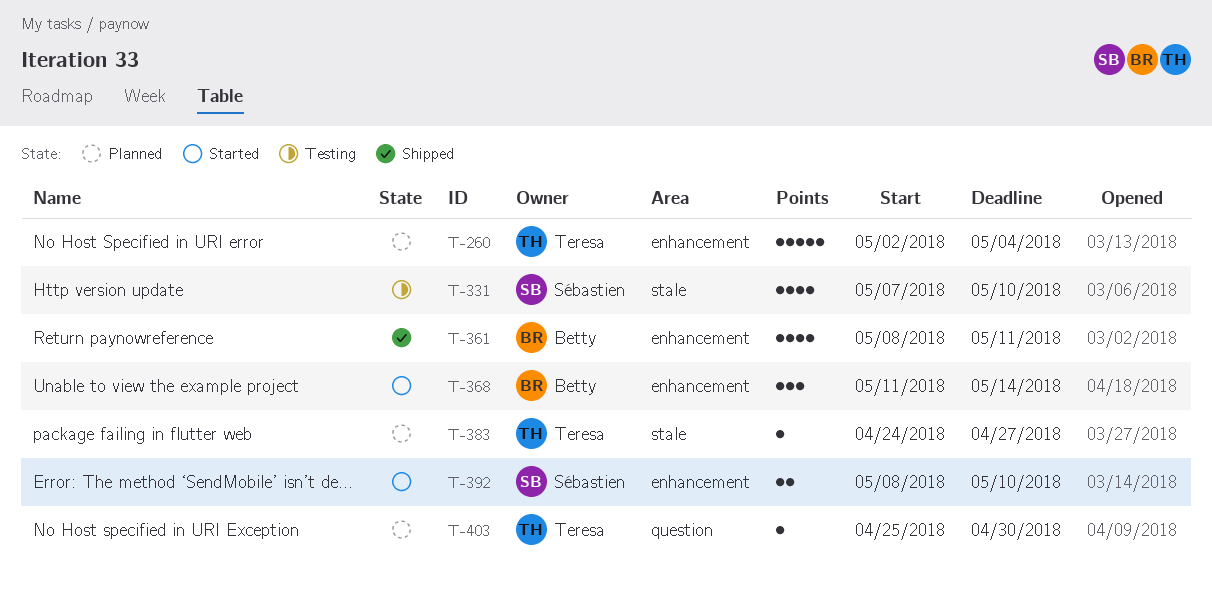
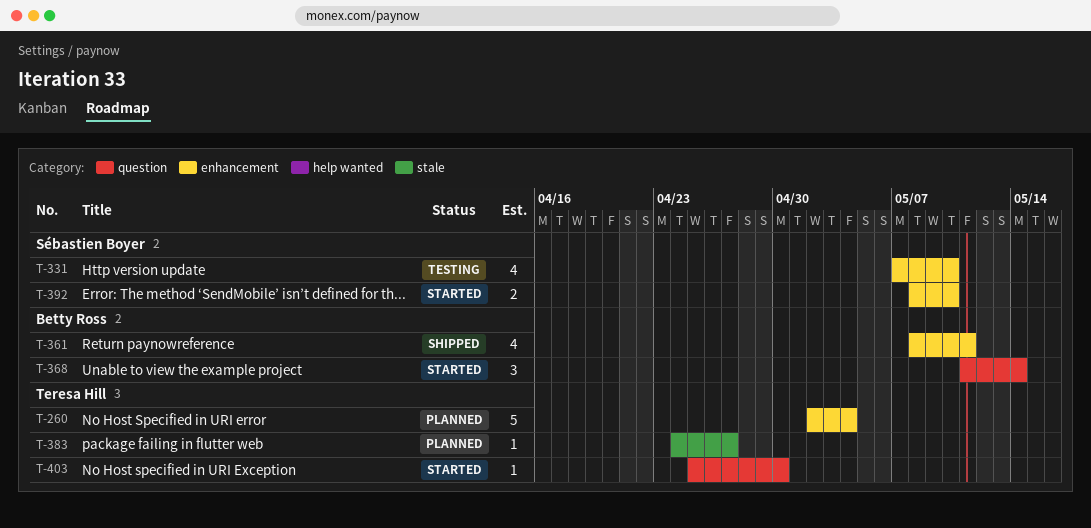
T-331, label: stale -> enhancement
T-368, label: enhancement -> question
T-403, status: Planned -> Started

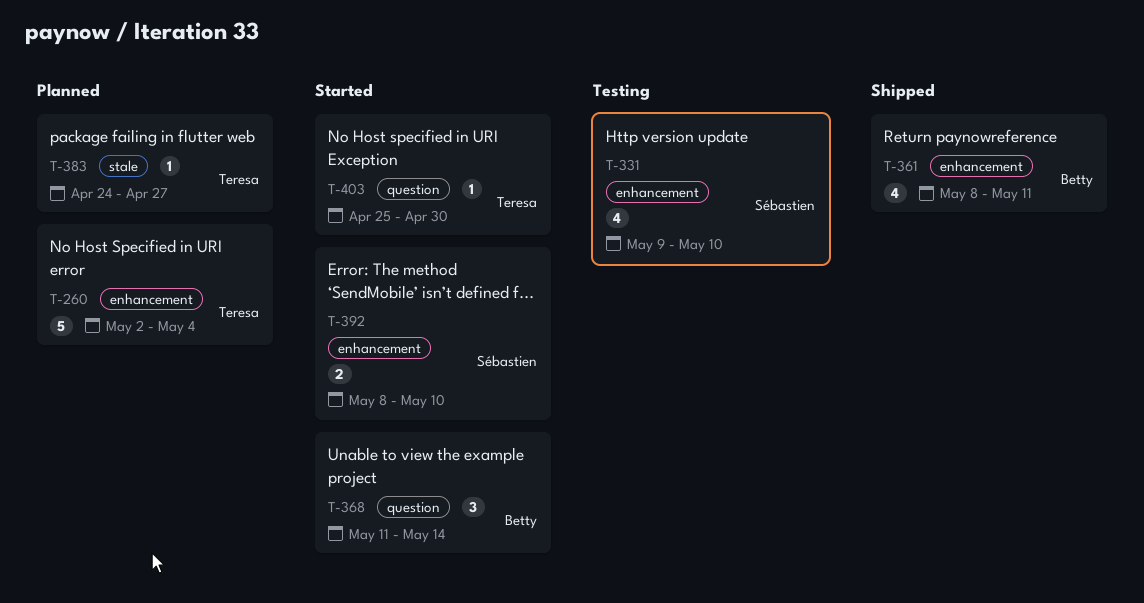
T-331, start: May 7 -> May 9

